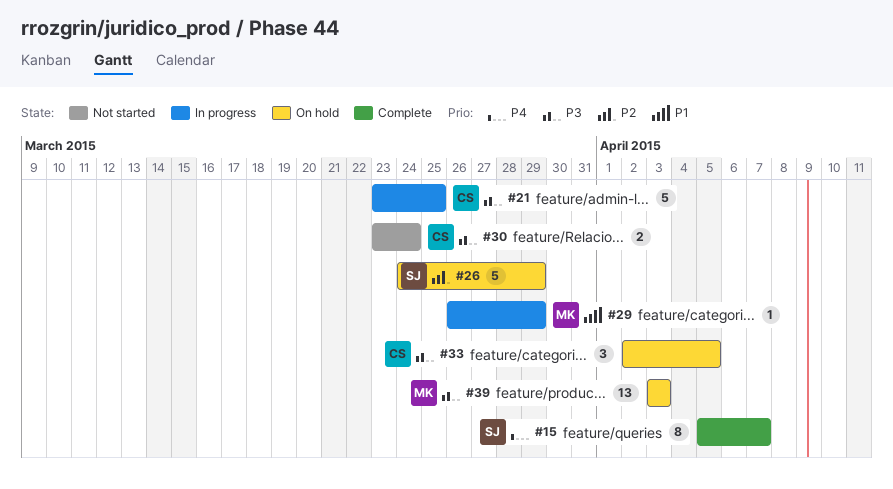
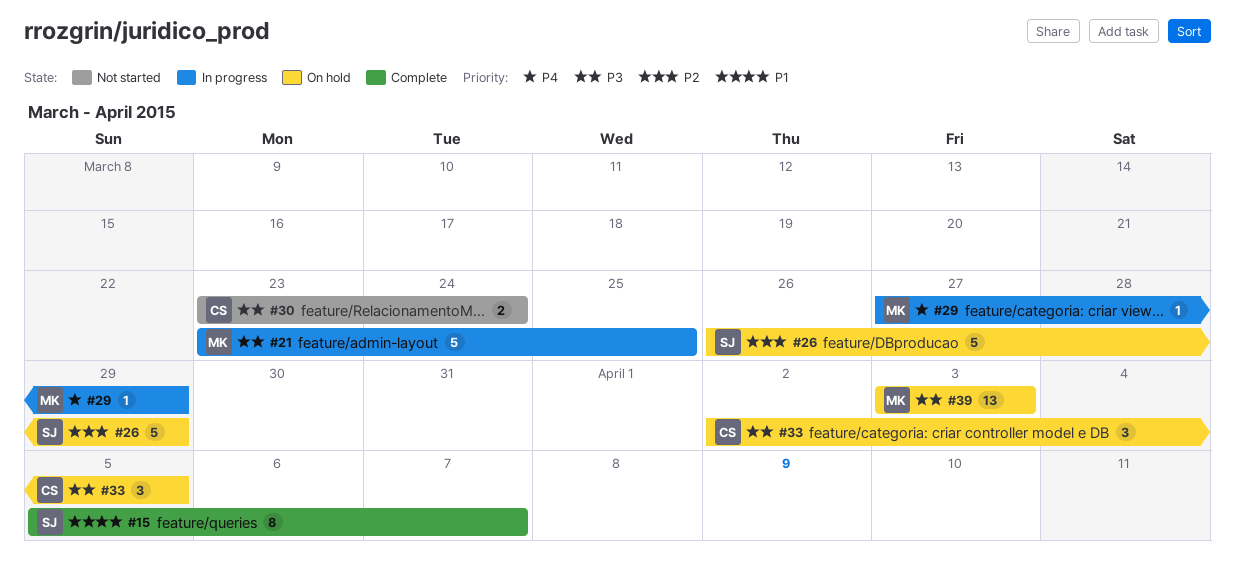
#15, priority: P4 -> P1
#21, owner: CS -> MK
#26, start: Mar 24 -> Mar 26
#29, priority: P1 -> P4
#29, start: Mar 26 -> Mar 27

